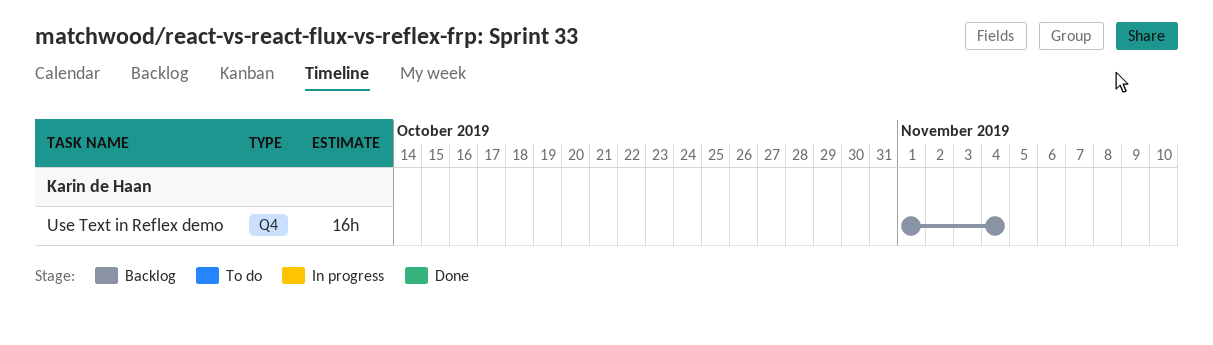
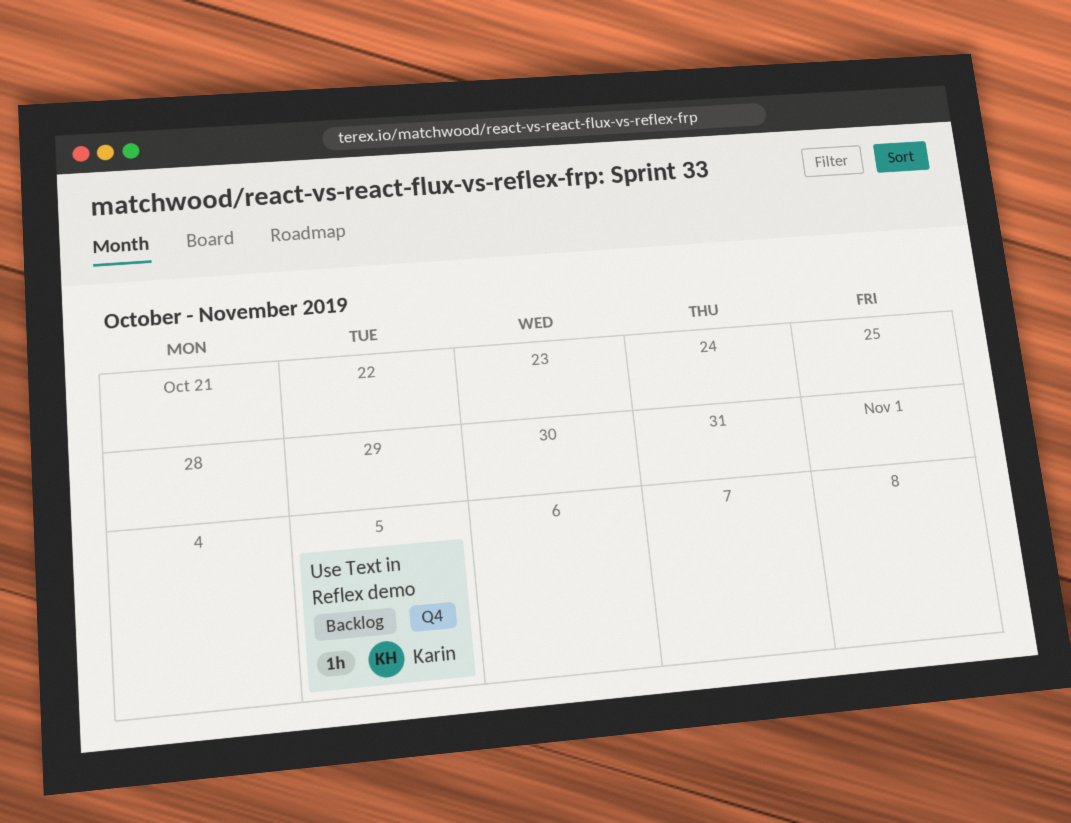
Use Text in Reflex demo, estimate: 16h -> 1h
Use Text in Reflex demo, due: Nov 4 -> Nov 5

